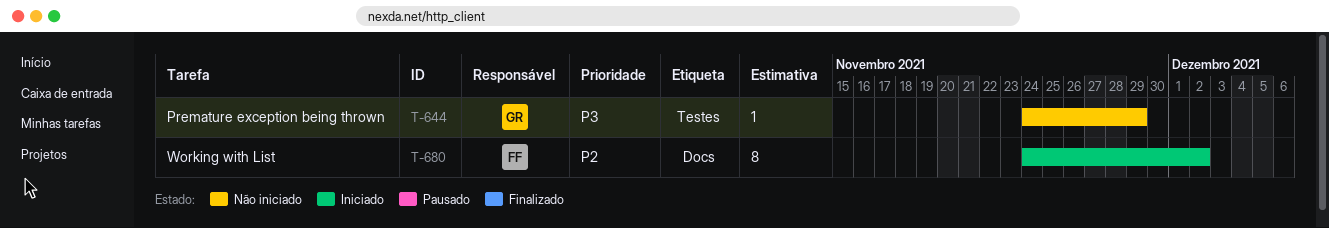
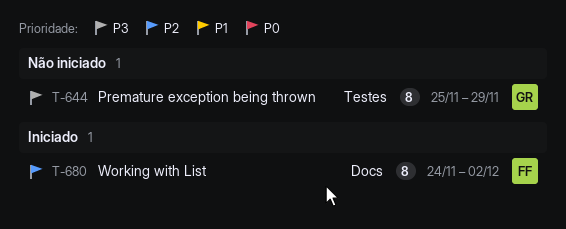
T-644, estimate: 1 -> 8
T-644, start: Nov 24 -> Nov 25

